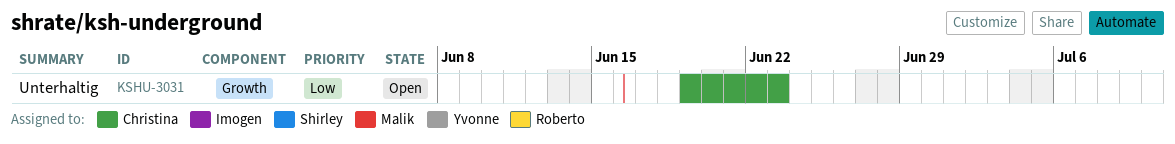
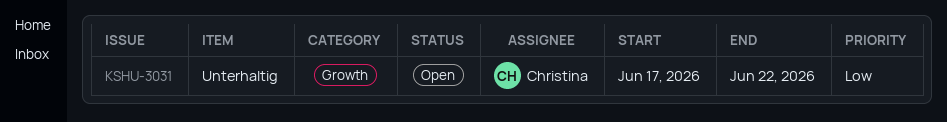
KSHU-3031, start: Jun 19 -> Jun 17
KSHU-3031, due: Jun 23 -> Jun 22

